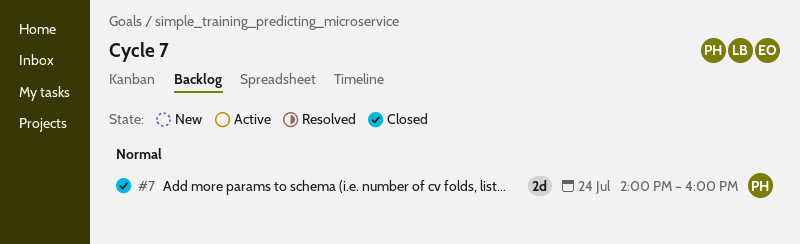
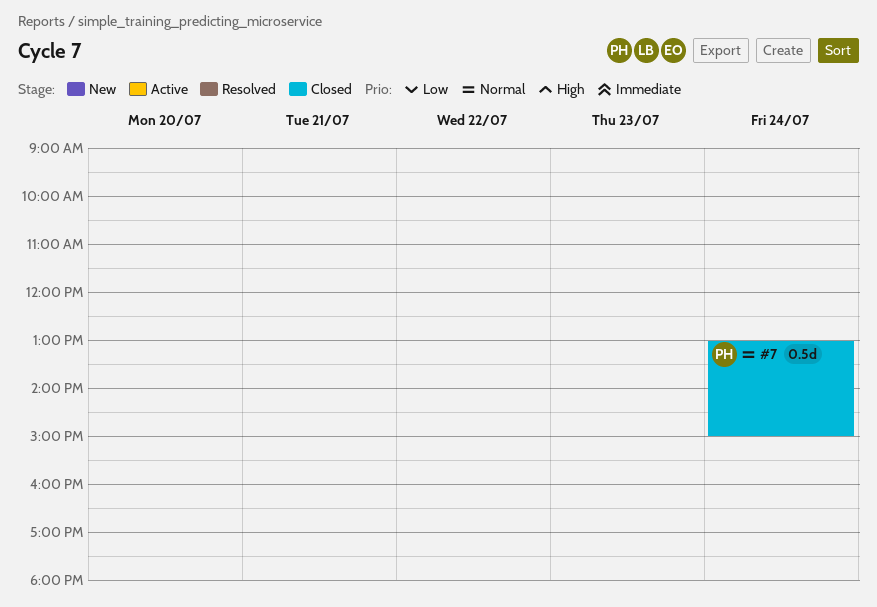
#7, estimate: 2d -> 0.5d
#7, begins: 14:00 -> 13:00
#7, ends: 16:00 -> 15:00

